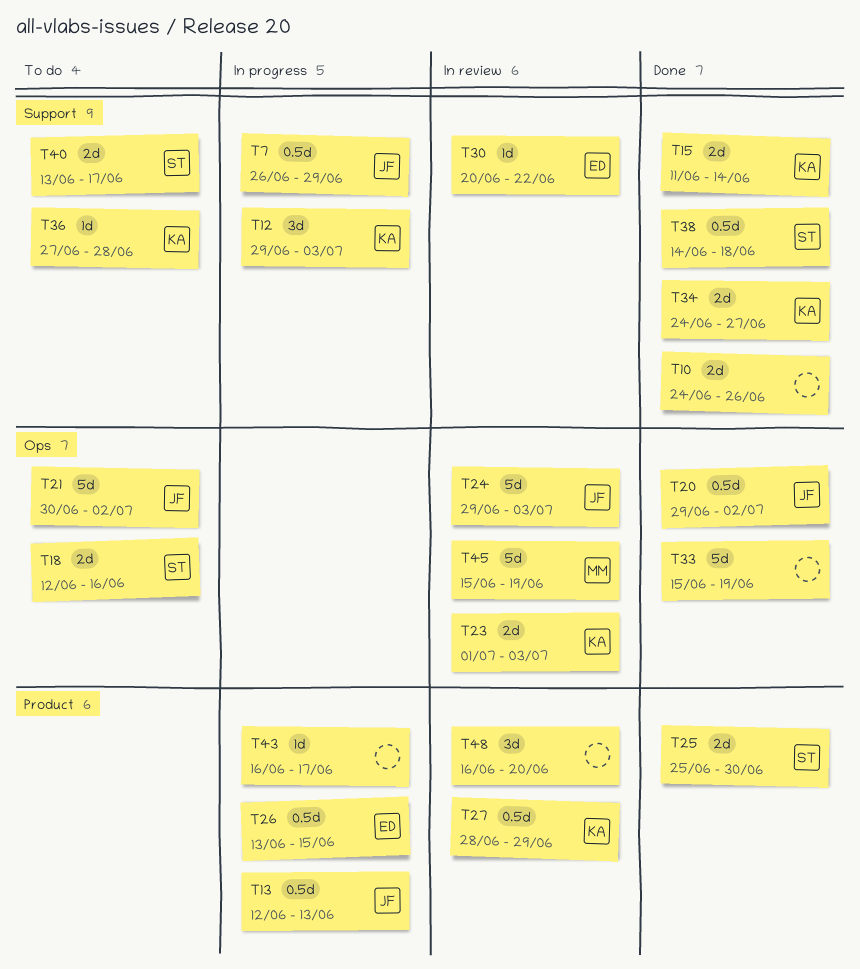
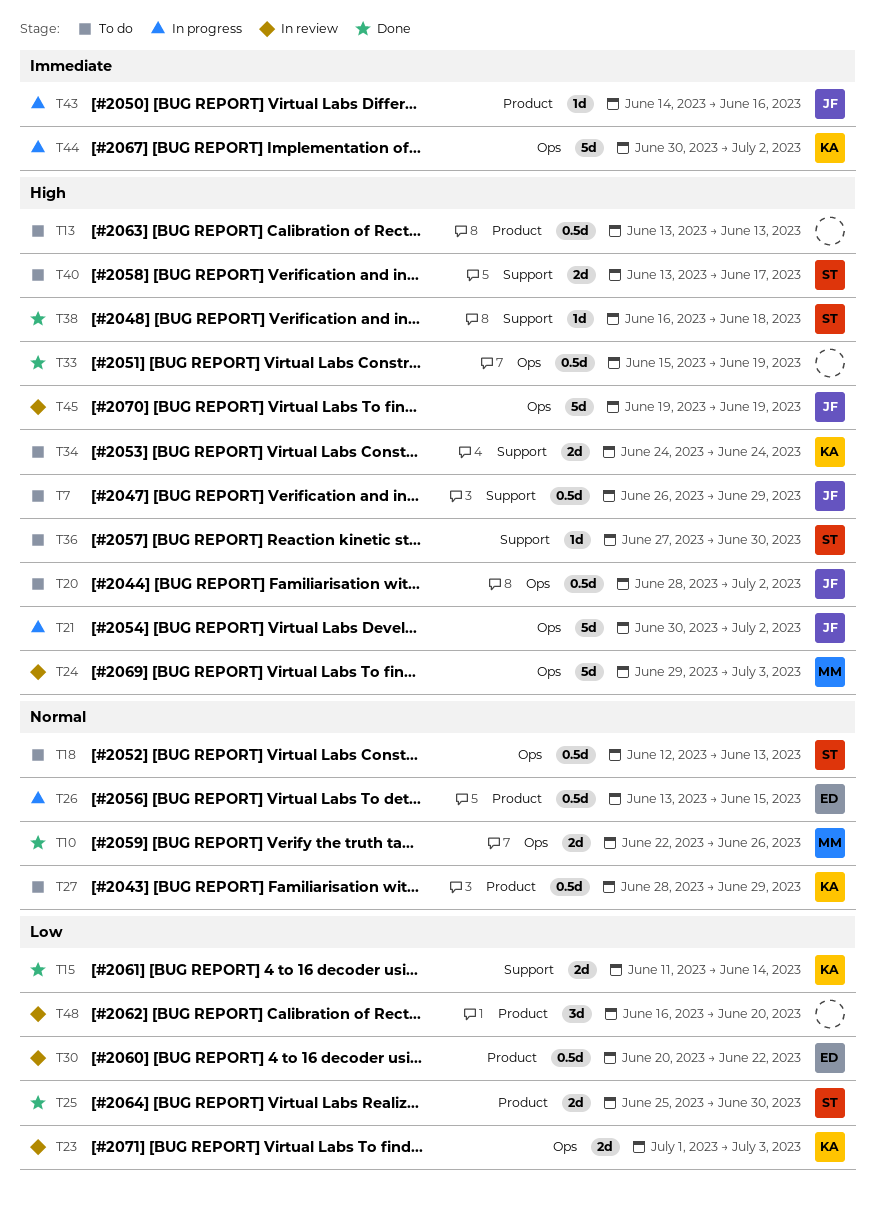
T7, status: In progress -> To do
T10, owner: none -> MM
T10, label: Support -> Ops
T10, start: Jun 24 -> Jun 22
T12: present -> none
T13, status: In progress -> To do
T13, owner: JF -> none
T13, start: Jun 12 -> Jun 13
T18, estimate: 2d -> 0.5d
T18, due: Jun 16 -> Jun 13
T20, status: Done -> To do
T20, start: Jun 29 -> Jun 28
T21, status: To do -> In progress
T24, owner: JF -> MM
T27, status: In review -> To do
T30, label: Support -> Product
T30, estimate: 1d -> 0.5d
T33, estimate: 5d -> 0.5d
T34, status: Done -> To do
T34, due: Jun 27 -> Jun 24
T36, owner: KA -> ST
T36, due: Jun 28 -> Jun 30
T38, estimate: 0.5d -> 1d
T38, start: Jun 14 -> Jun 16
T43, owner: none -> JF
T43, start: Jun 16 -> Jun 14
T43, due: Jun 17 -> Jun 16
T44: none -> present
T45, owner: MM -> JF
T45, start: Jun 15 -> Jun 19

